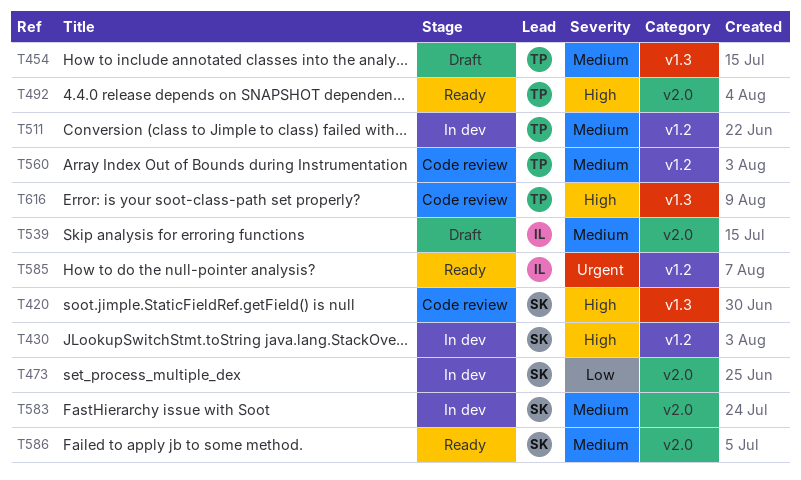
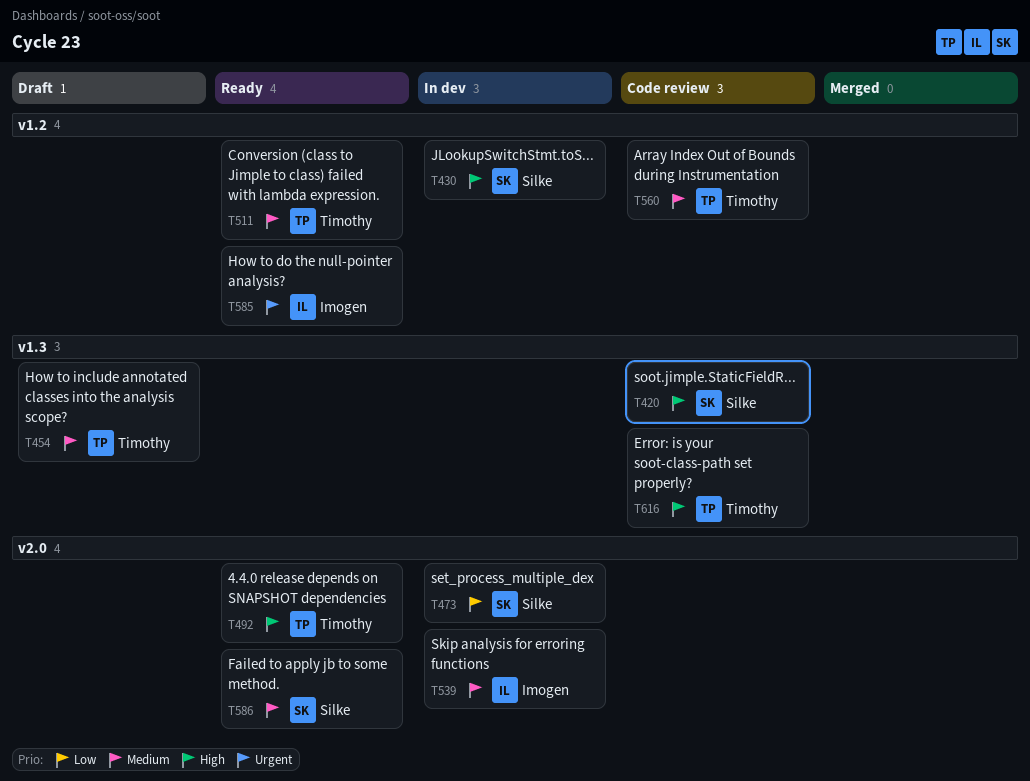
T511, status: In dev -> Ready
T539, status: Draft -> In dev
T583: present -> none

